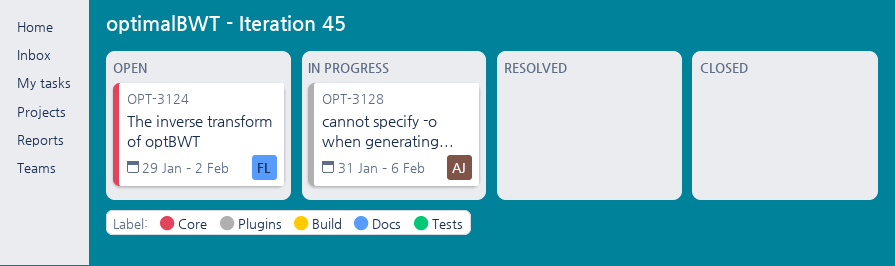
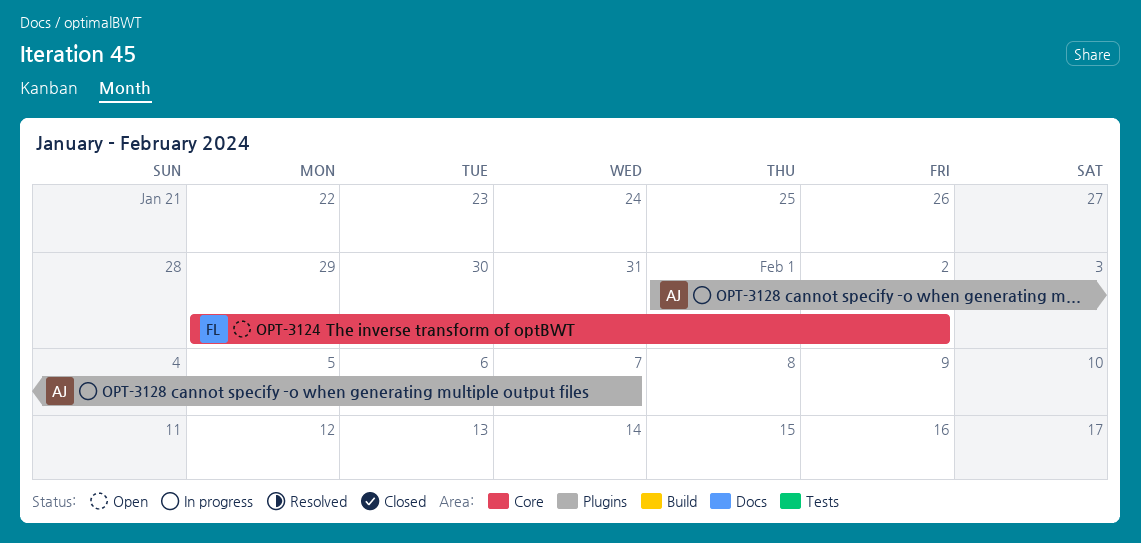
OPT-3128, start: Jan 31 -> Feb 1
OPT-3128, due: Feb 6 -> Feb 7

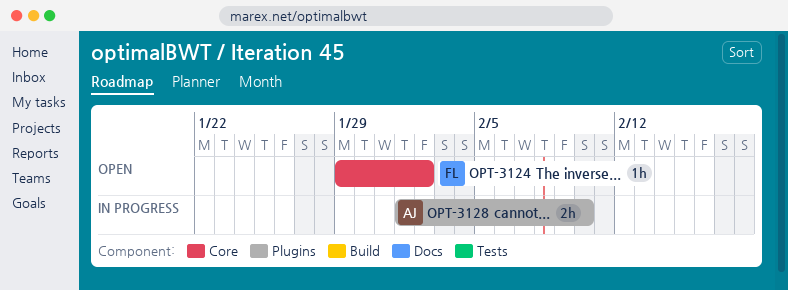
OPT-3128, due: Feb 7 -> Feb 10

